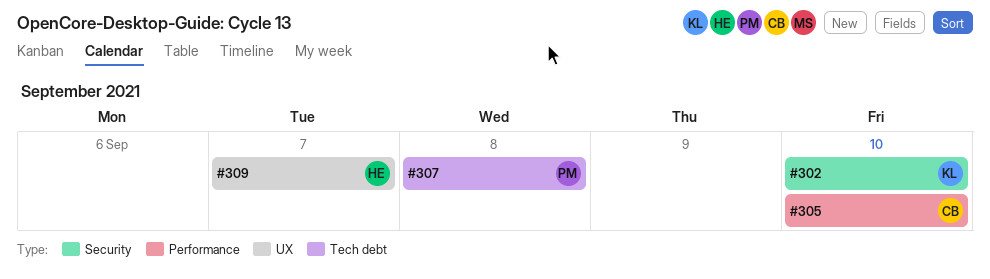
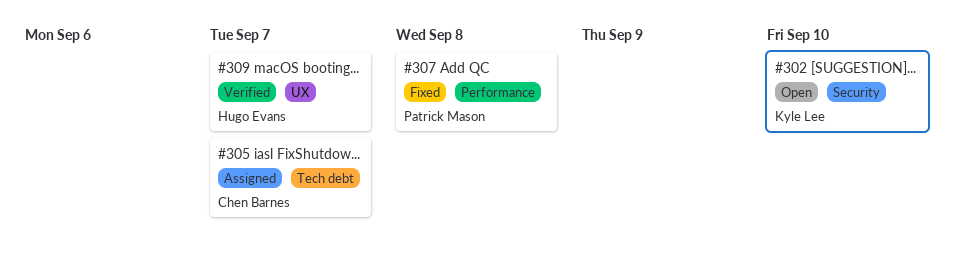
#305, label: Performance -> Tech debt
#305, due: Sep 10 -> Sep 7
#307, label: Tech debt -> Performance

